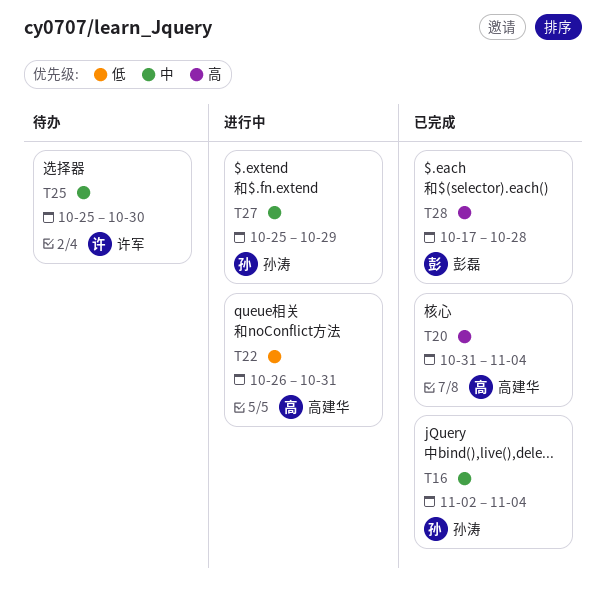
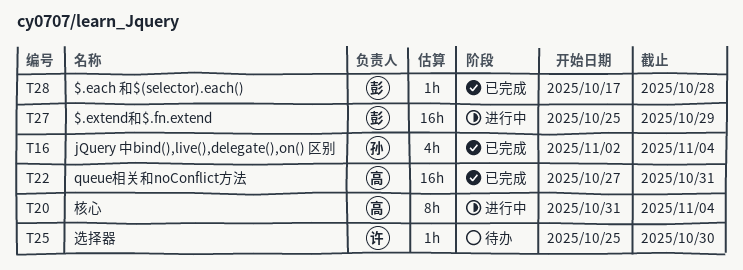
T20, status: 已完成 -> 进行中
T22, status: 进行中 -> 已完成
T22, start: Oct 26 -> Oct 27
T27, owner: 孙涛 -> 彭磊

